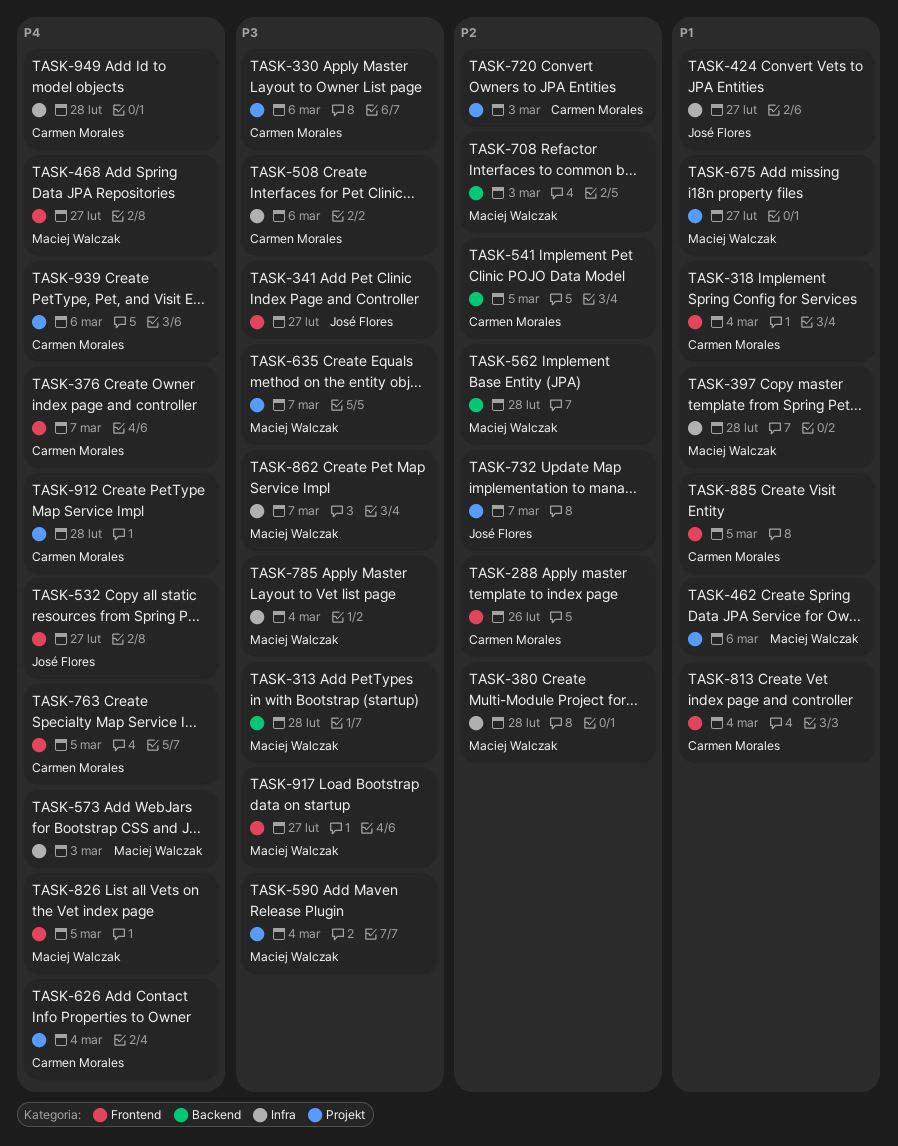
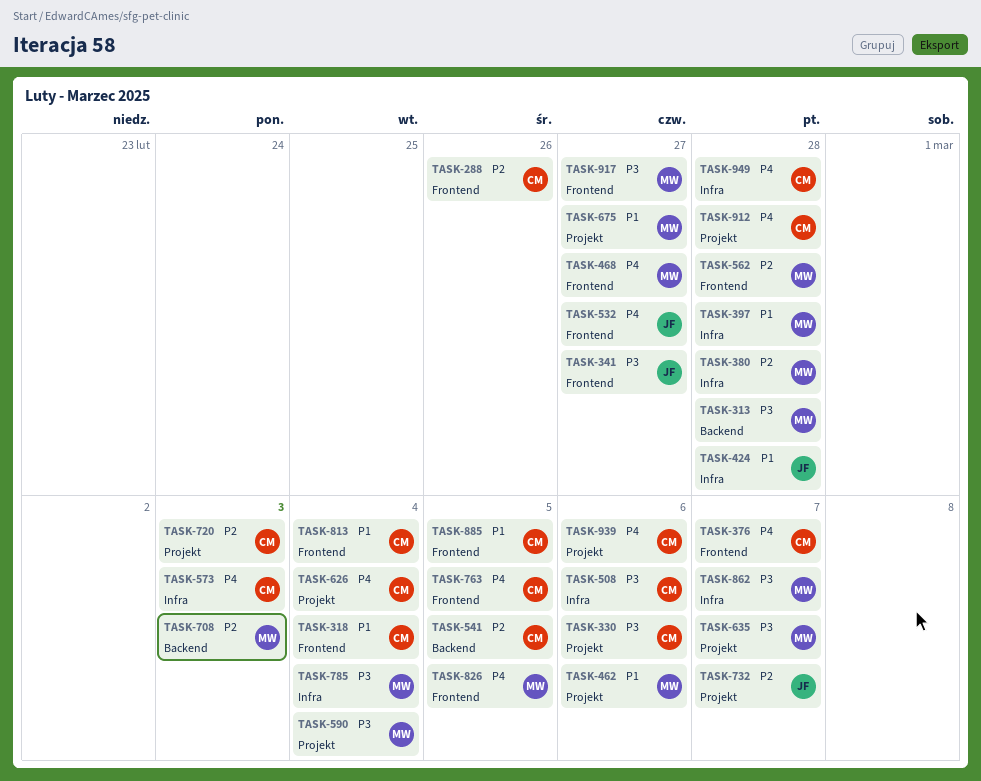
TASK-424, due: Feb 27 -> Feb 28
TASK-562, label: Backend -> Frontend
TASK-573, owner: Maciej Walczak -> Carmen Morales

